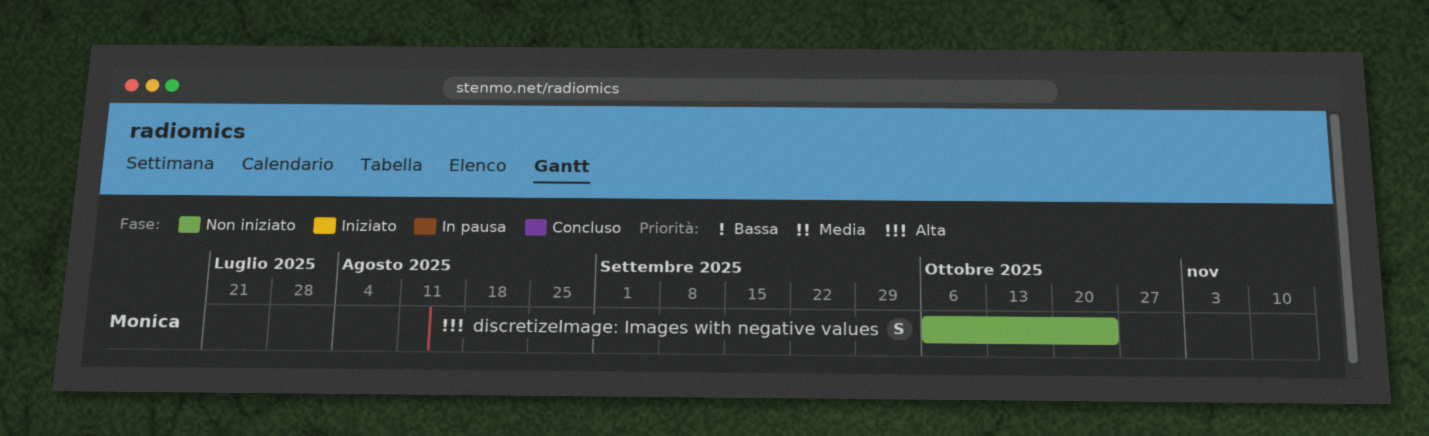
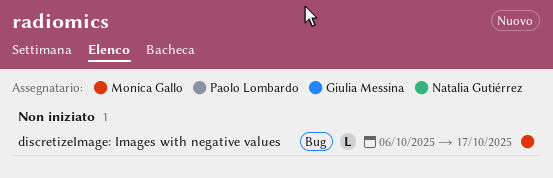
discretizeImage: Images with negative values, estimate: S -> L
discretizeImage: Images with negative values, due: Oct 24 -> Oct 17

